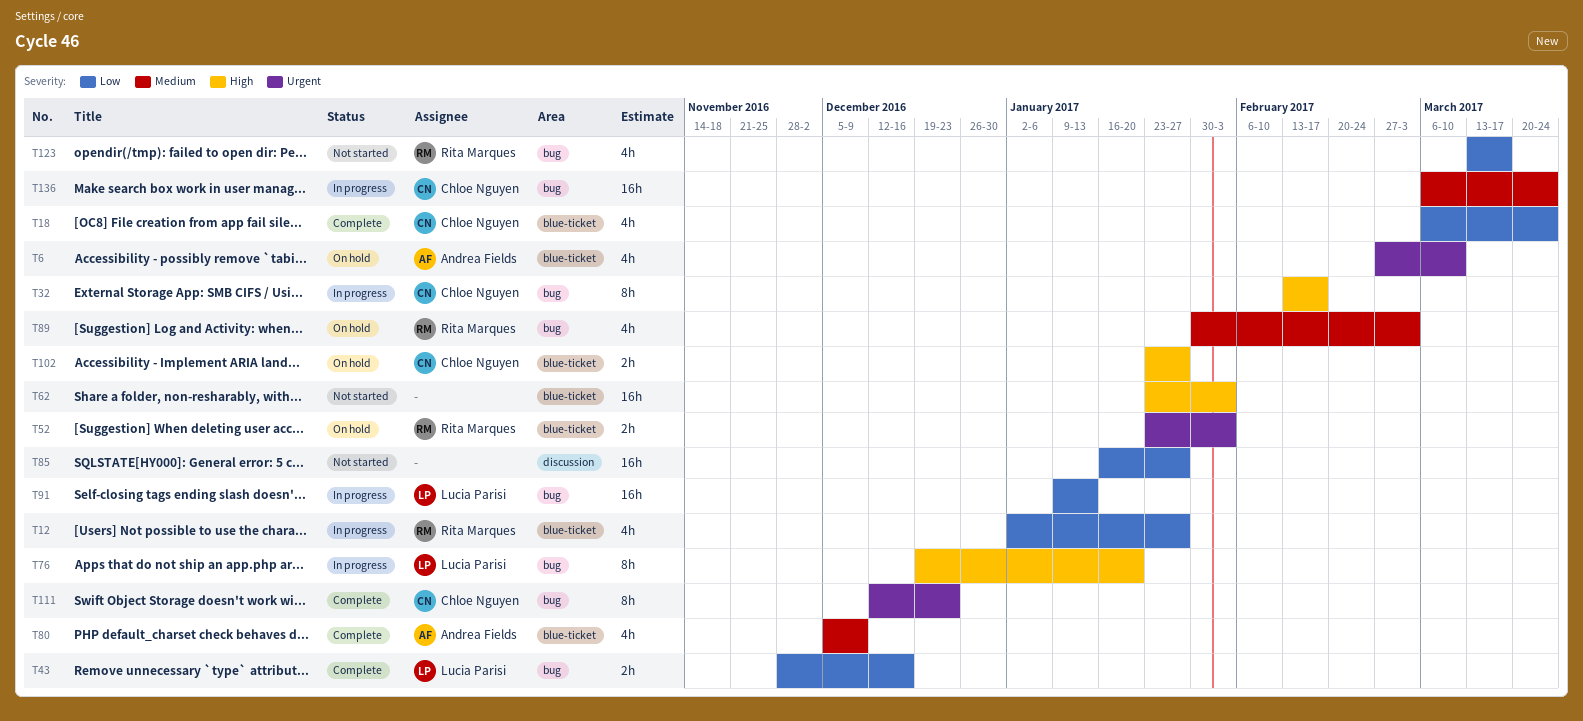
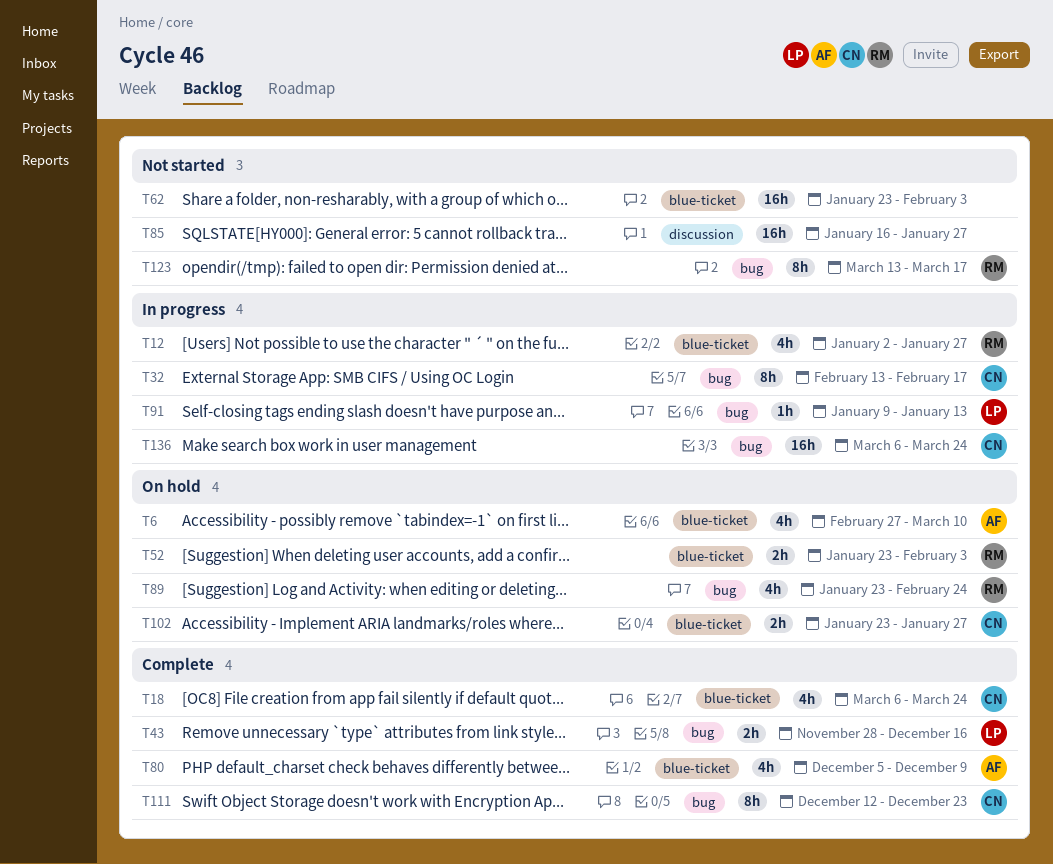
T76: present -> none
T89, start: Jan 30 -> Jan 23
T89, due: Mar 3 -> Feb 24
T91, estimate: 16h -> 1h
T123, estimate: 4h -> 8h

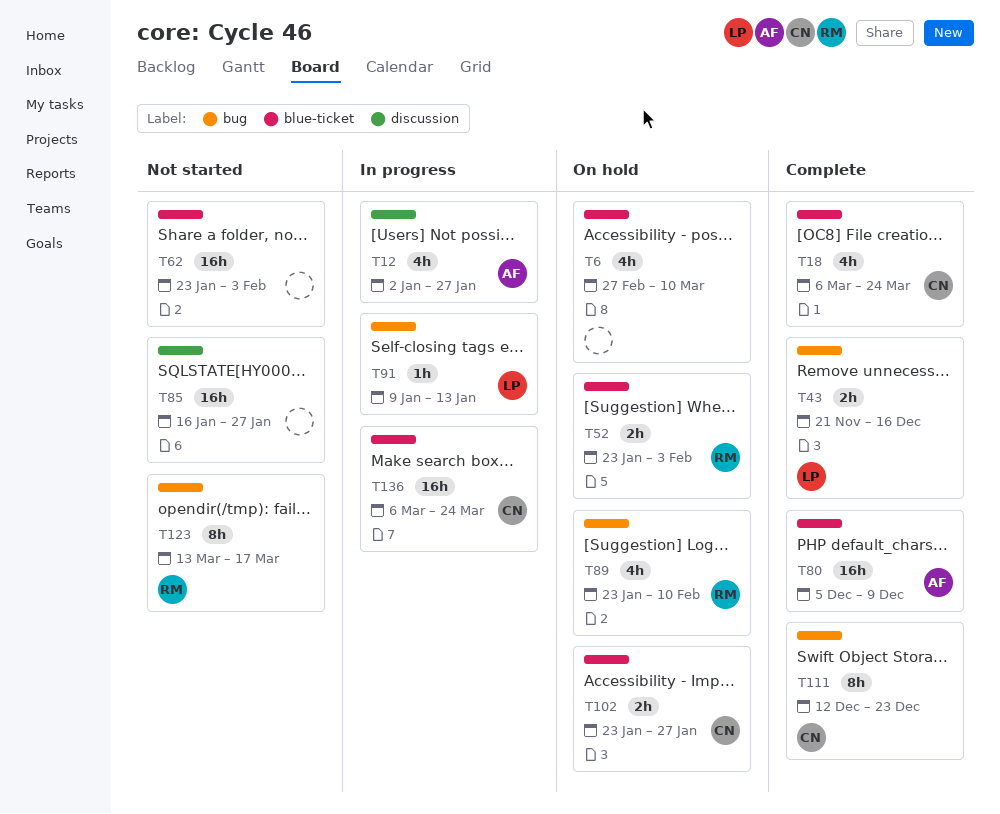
T6, owner: AF -> none
T12, owner: RM -> AF
T12, label: blue-ticket -> discussion
T32: present -> none
T43, start: Nov 28 -> Nov 21
T80, estimate: 4h -> 16h
T89, due: Feb 24 -> Feb 10
T136, label: bug -> blue-ticket

